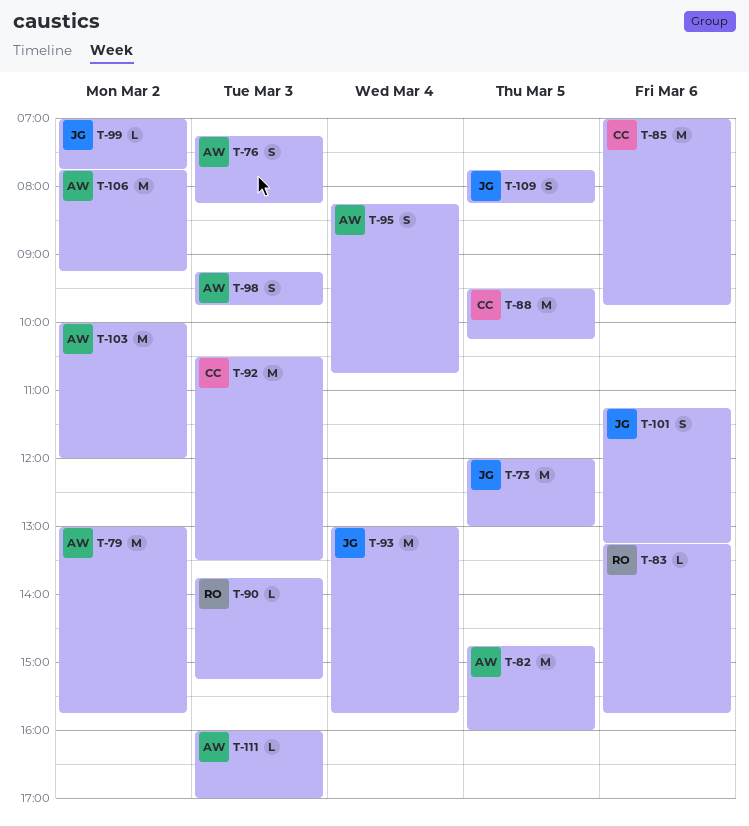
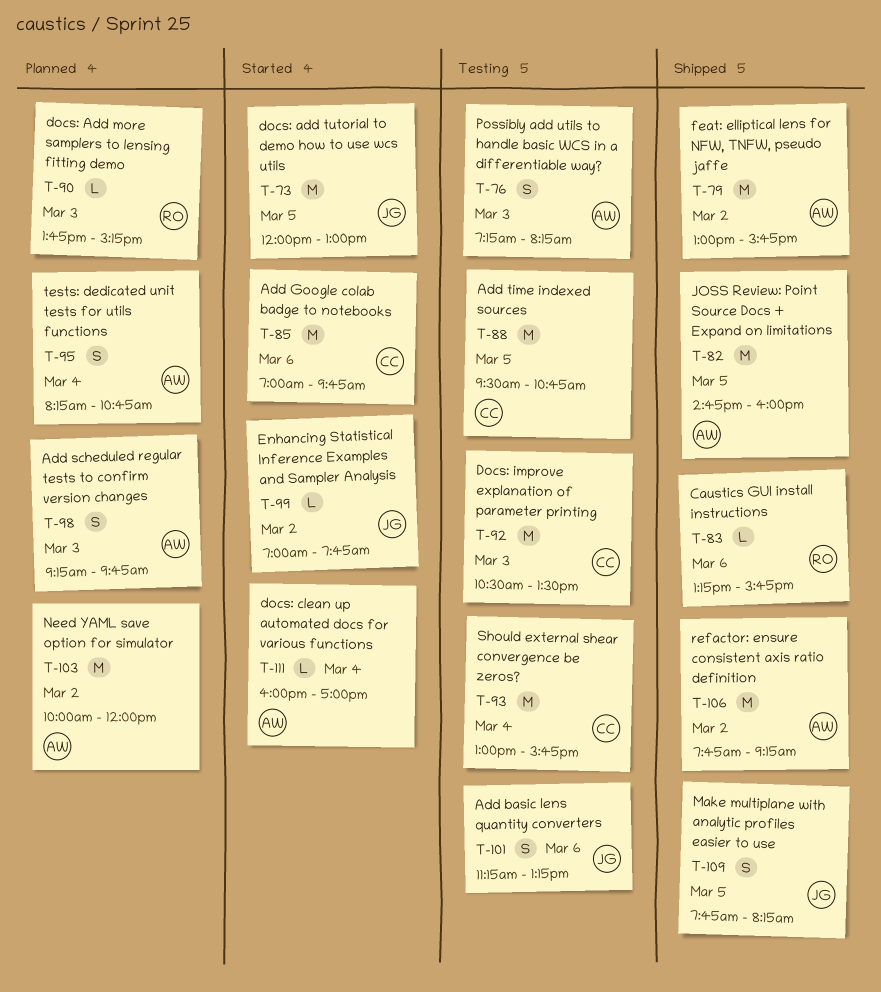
T-88, ends: 10:15 -> 10:45
T-93, owner: JG -> CC
T-111, day: Mar 3 -> Mar 4

